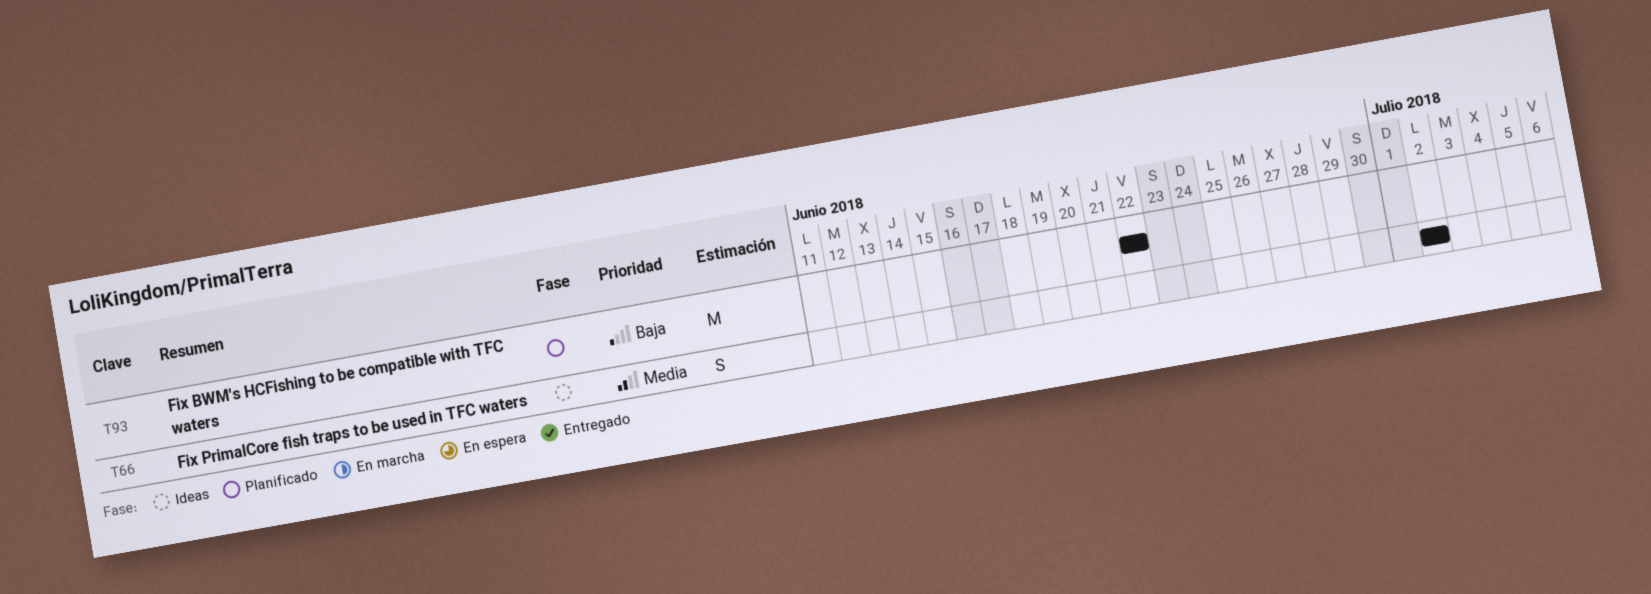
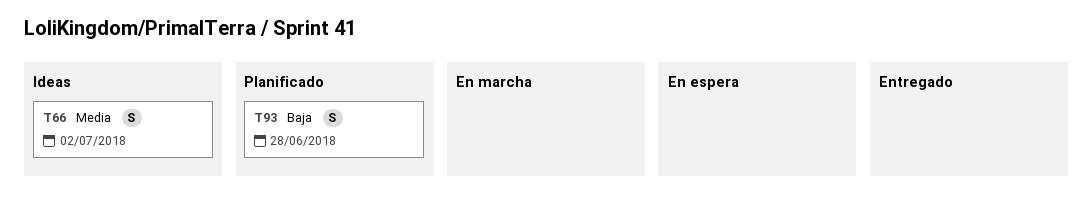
T93, estimate: M -> S
T93, due: Jun 22 -> Jun 28

